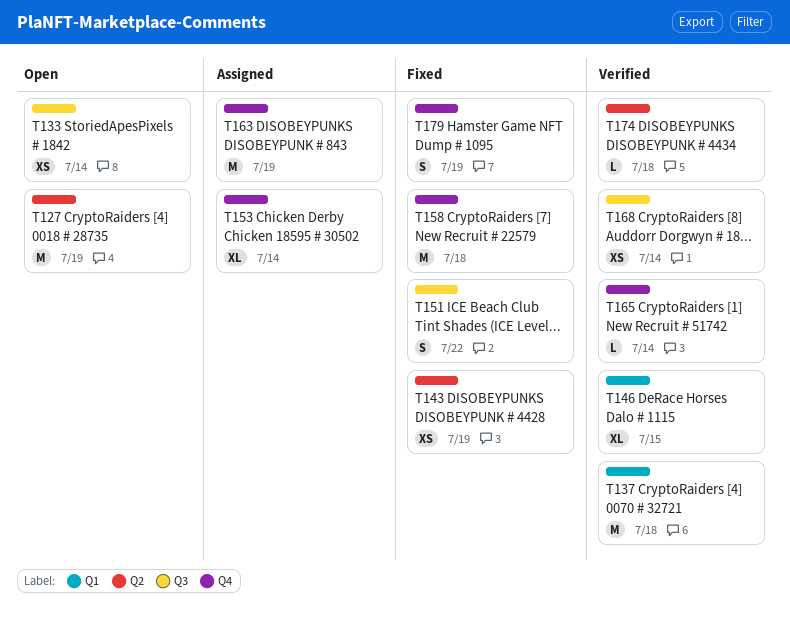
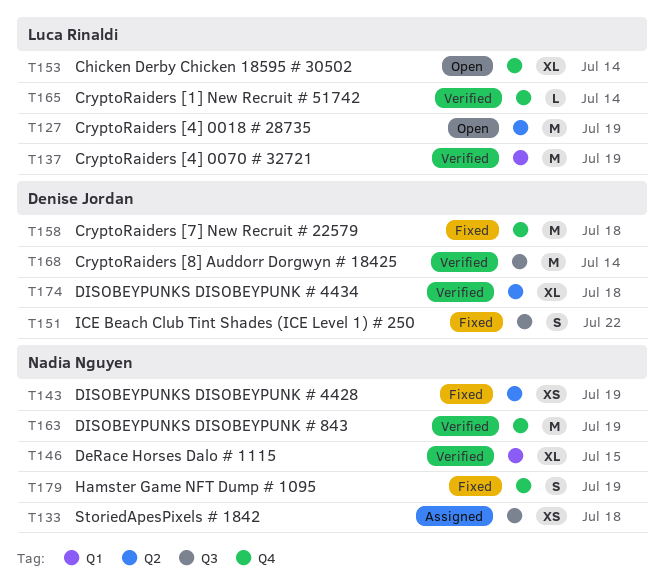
T133, status: Open -> Assigned
T133, due: Jul 14 -> Jul 18
T137, due: Jul 18 -> Jul 19
T153, status: Assigned -> Open
T163, status: Assigned -> Verified
T168, estimate: XS -> M
T174, estimate: L -> XL

